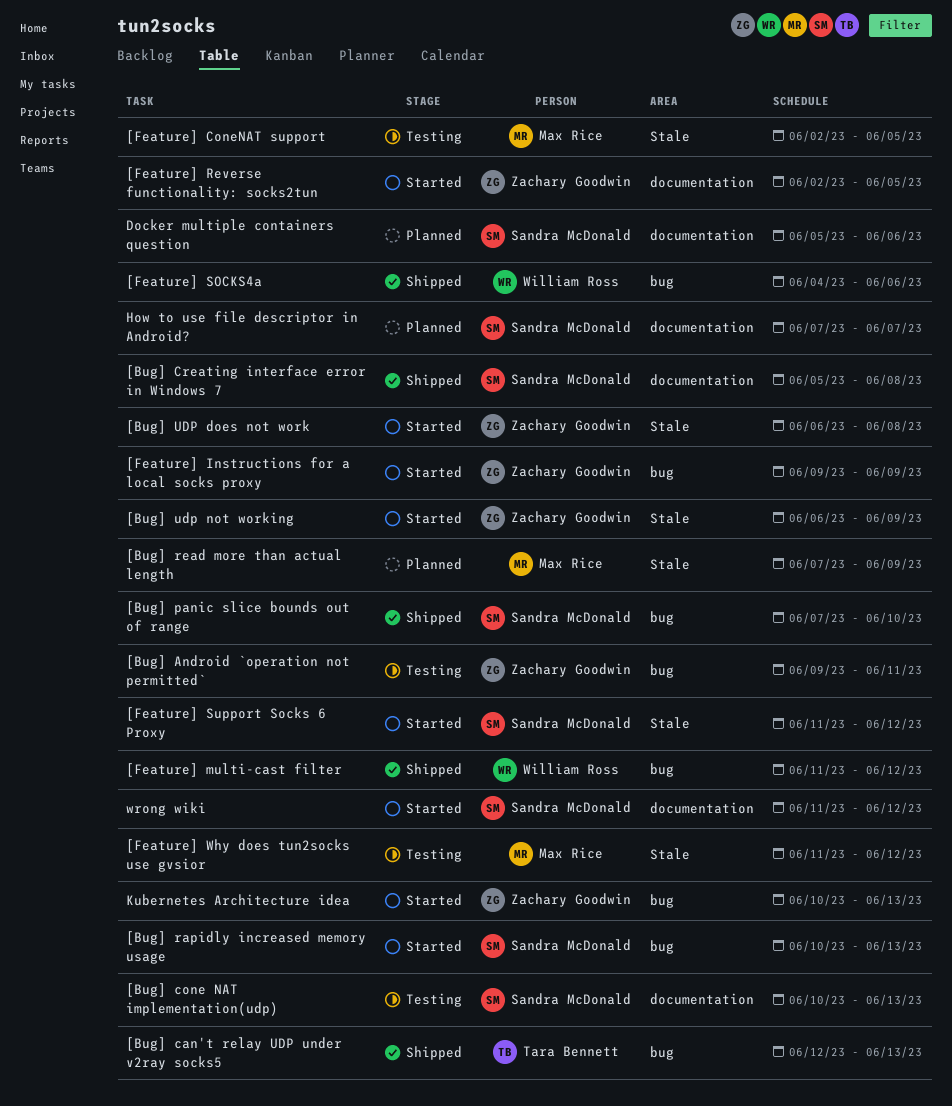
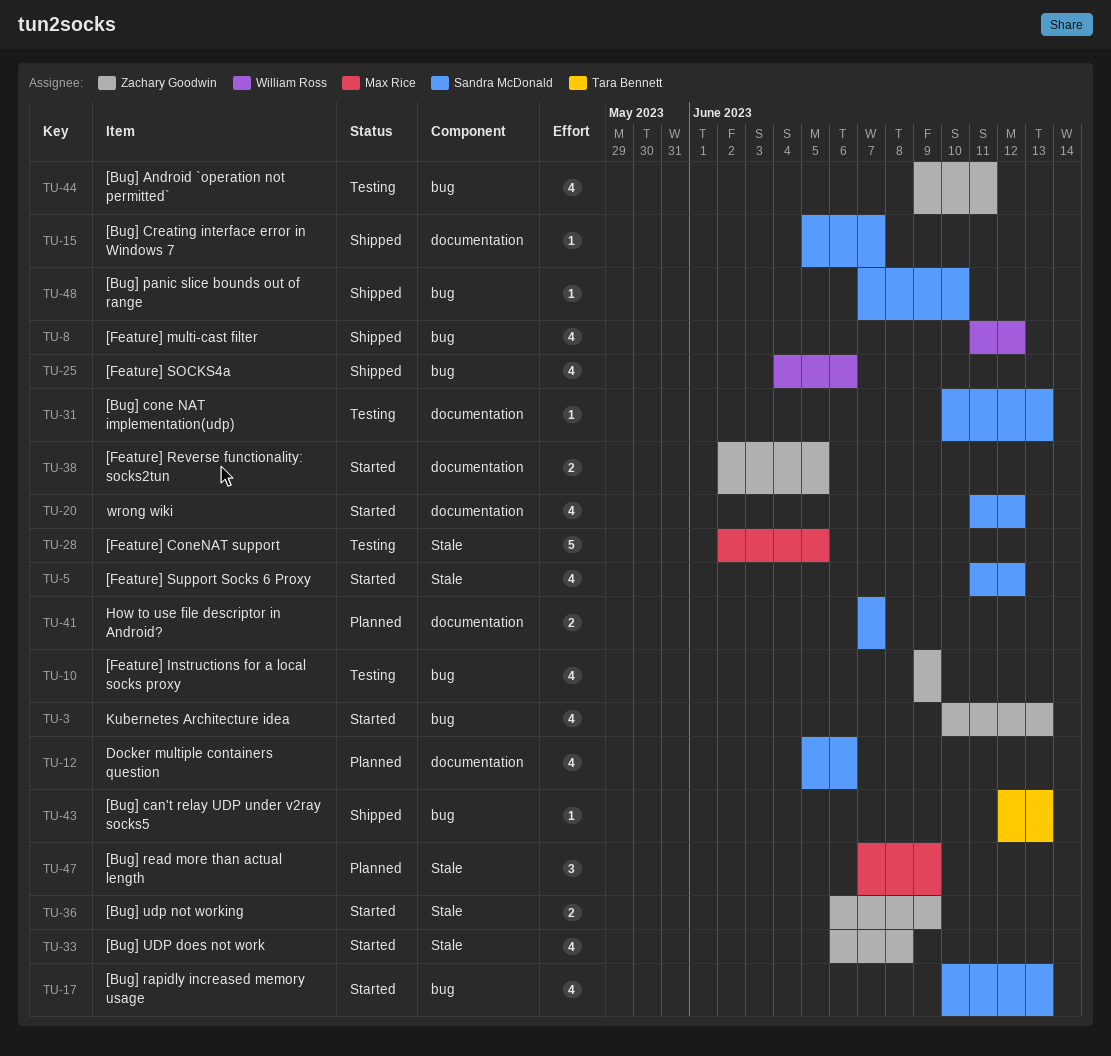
[Bug] Creating interface error in Windows 7, due: Jun 8 -> Jun 7
[Feature] Instructions for a local socks proxy, status: Started -> Testing
[Feature] Why does tun2socks use gvsior: present -> none

